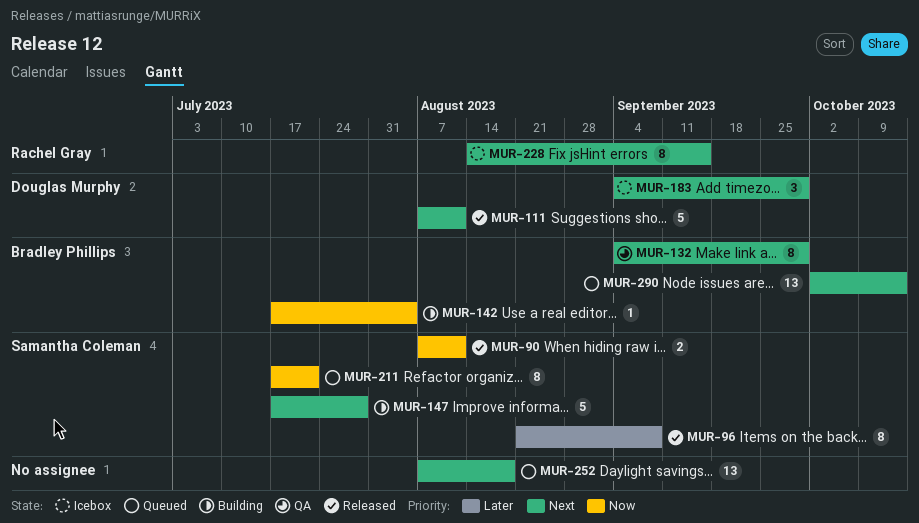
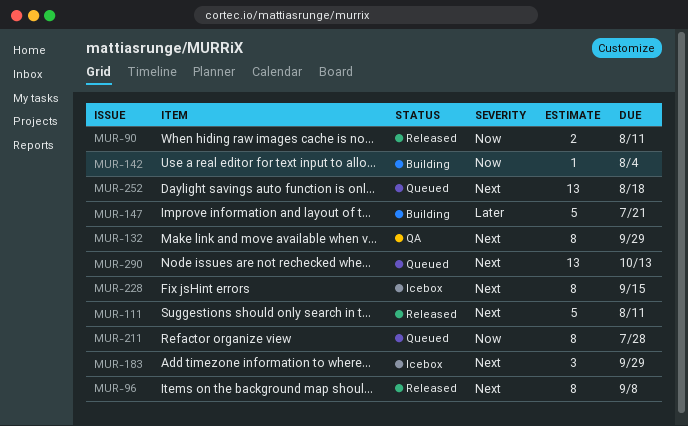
MUR-96, priority: Later -> Next
MUR-147, priority: Next -> Later
MUR-147, due: Jul 28 -> Jul 21
MUR-211, due: Jul 21 -> Jul 28

